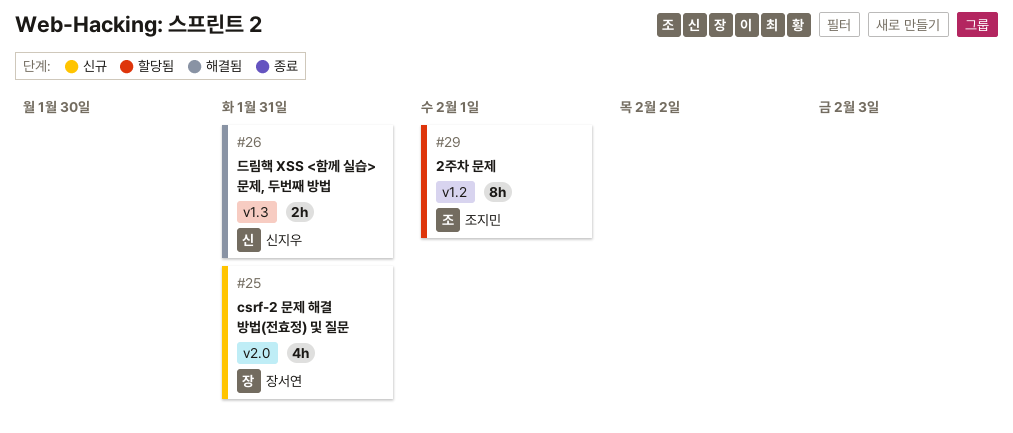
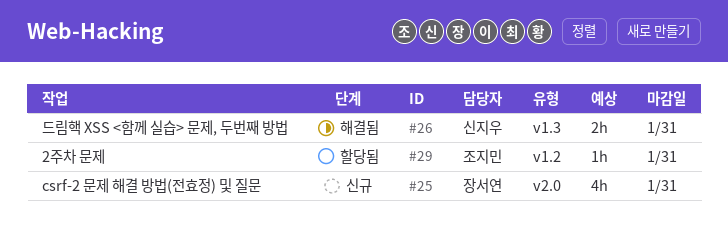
#29, estimate: 8h -> 1h
#29, due: Feb 1 -> Jan 31

